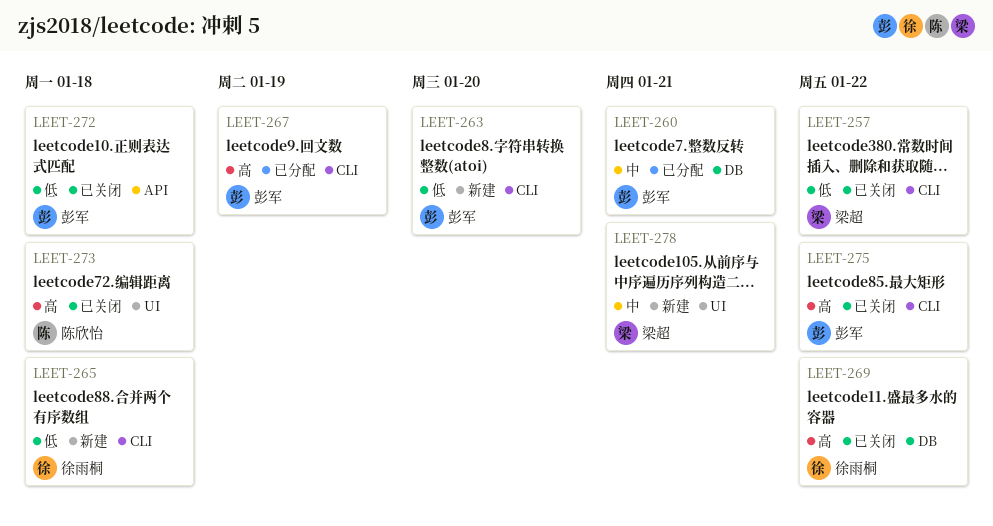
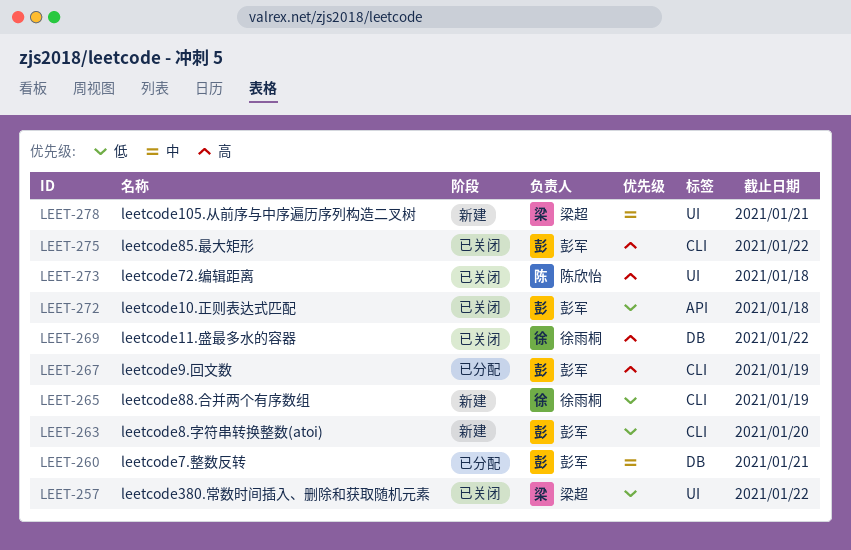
LEET-257, label: CLI -> UI
LEET-265, due: Jan 18 -> Jan 19

